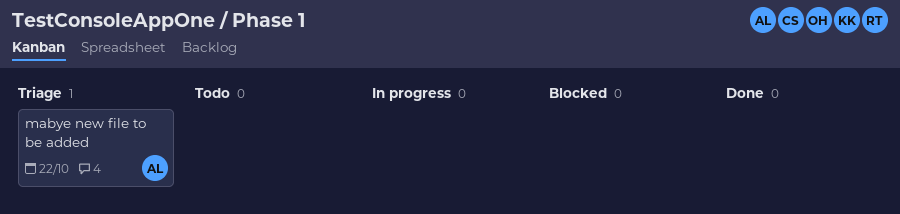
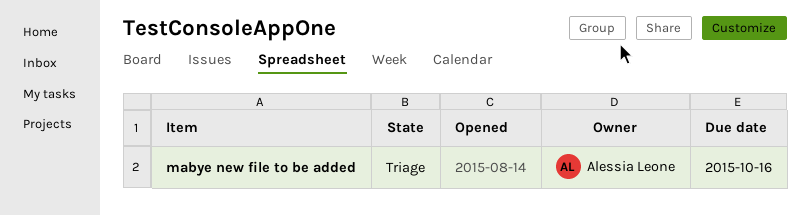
mabye new file to be added, due: Oct 22 -> Oct 16

